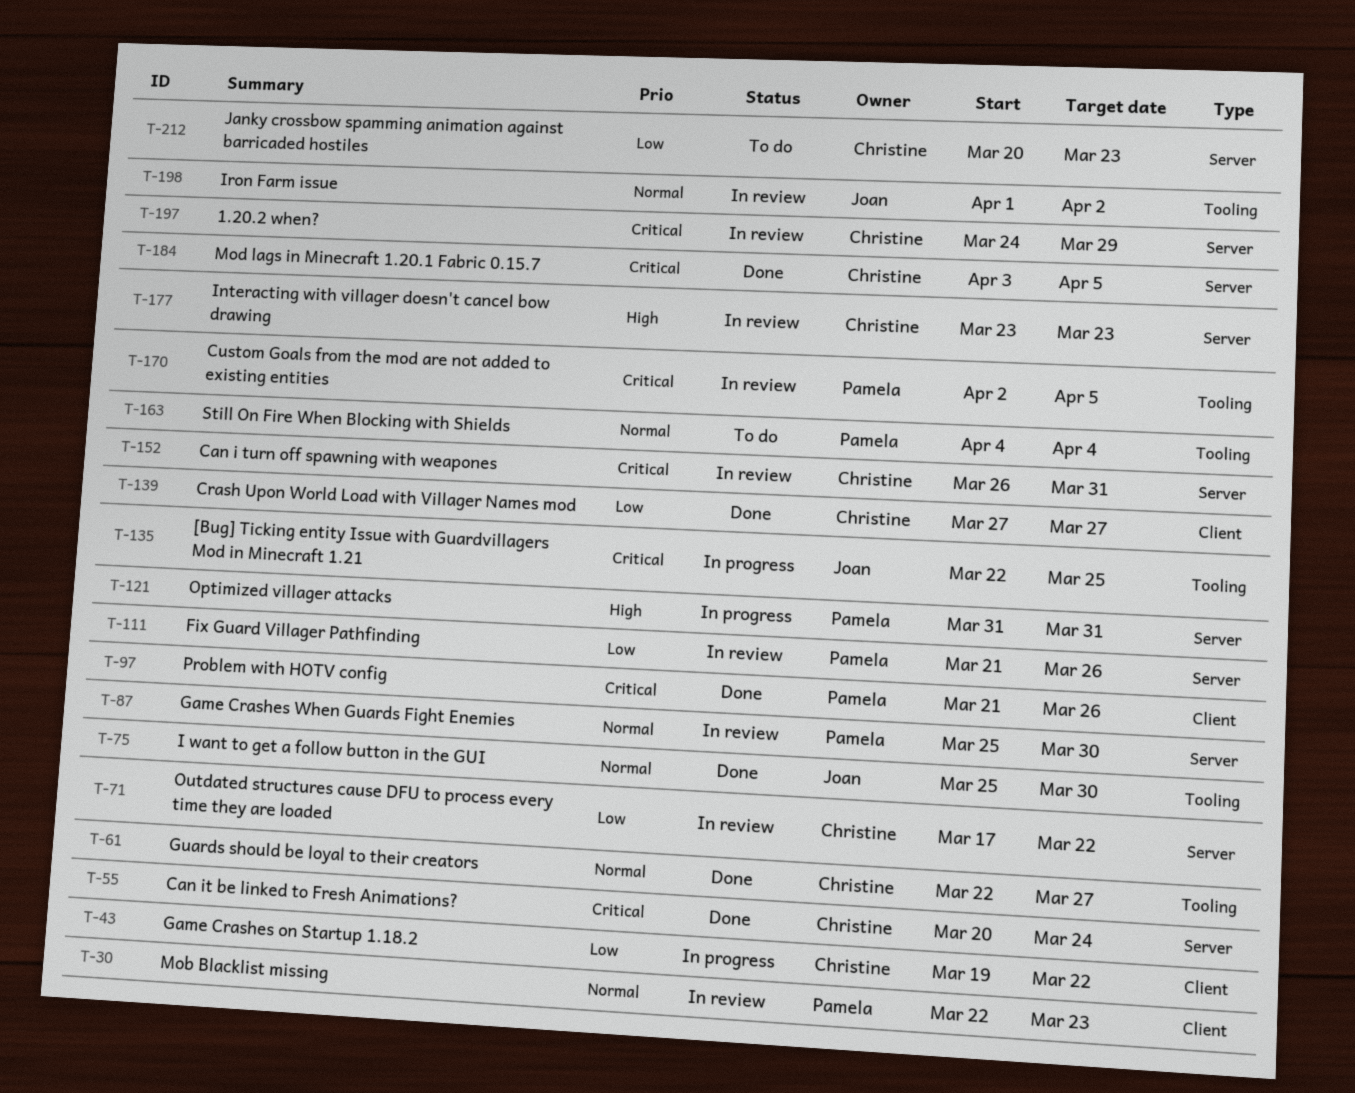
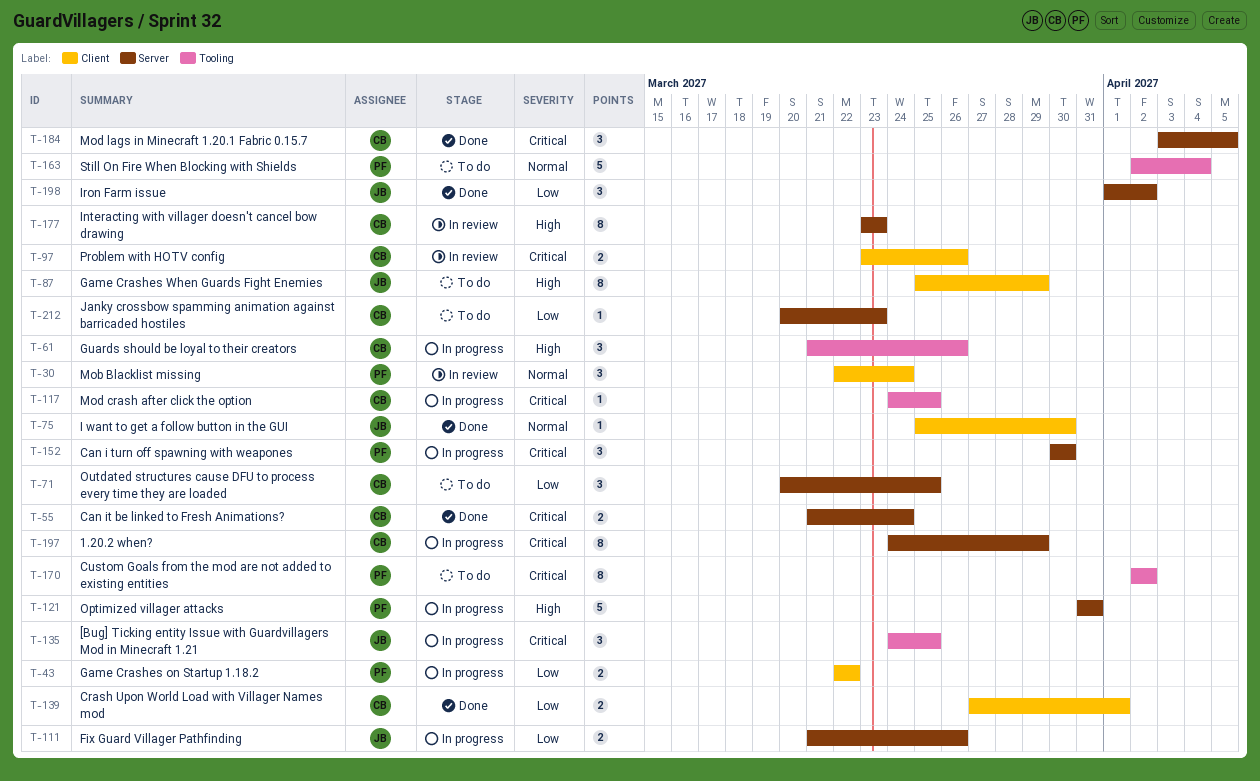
T-30, due: Mar 23 -> Mar 24
T-43, owner: Christine -> Pamela
T-43, start: Mar 19 -> Mar 22
T-55, start: Mar 20 -> Mar 21
T-61, status: Done -> In progress
T-61, priority: Normal -> High
T-61, start: Mar 22 -> Mar 21
T-61, due: Mar 27 -> Mar 26
T-71, status: In review -> To do
T-71, start: Mar 17 -> Mar 20
T-71, due: Mar 22 -> Mar 25
T-75, label: Tooling -> Client
T-87, status: In review -> To do
T-87, owner: Pamela -> Joan
T-87, priority: Normal -> High
T-87, label: Server -> Client
T-87, due: Mar 30 -> Mar 29
T-97, status: Done -> In review
T-97, owner: Pamela -> Christine
T-97, start: Mar 21 -> Mar 23
T-111, status: In review -> In progress
T-111, owner: Pamela -> Joan
T-117: none -> present
T-135, start: Mar 22 -> Mar 24
T-139, due: Mar 27 -> Apr 1
T-152, status: In review -> In progress
T-152, owner: Christine -> Pamela
T-152, start: Mar 26 -> Mar 30
T-152, due: Mar 31 -> Mar 30
T-163, start: Apr 4 -> Apr 2
T-170, status: In review -> To do
T-170, due: Apr 5 -> Apr 2
T-197, status: In review -> In progress
T-198, status: In review -> Done
T-198, priority: Normal -> Low
T-198, label: Tooling -> Server

